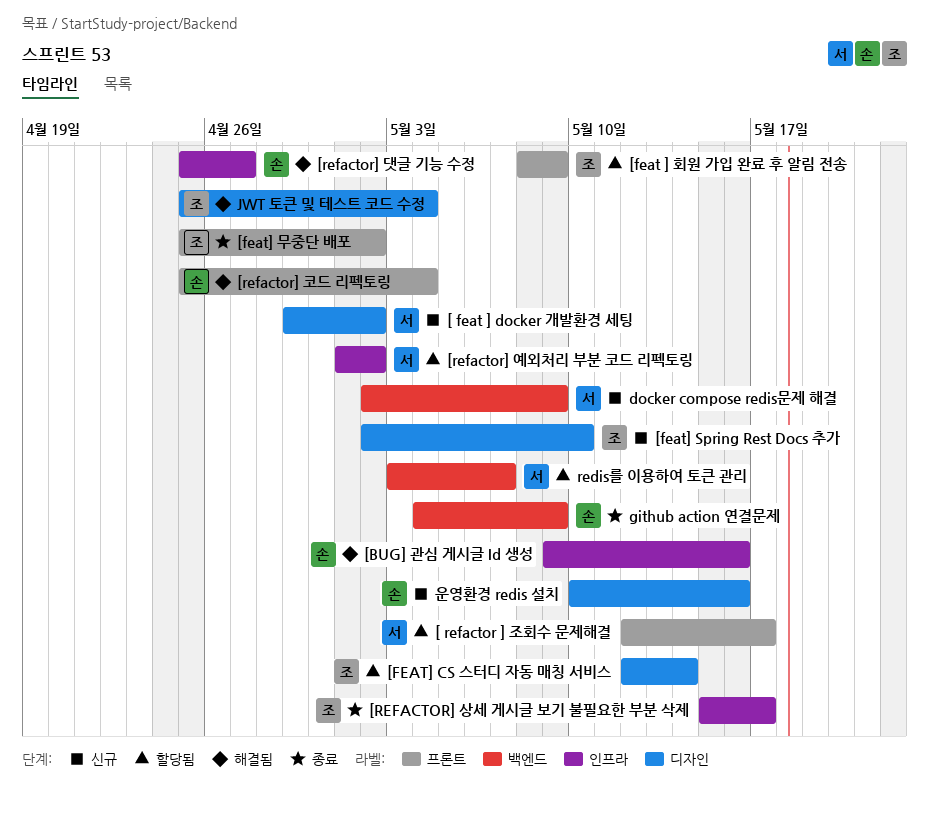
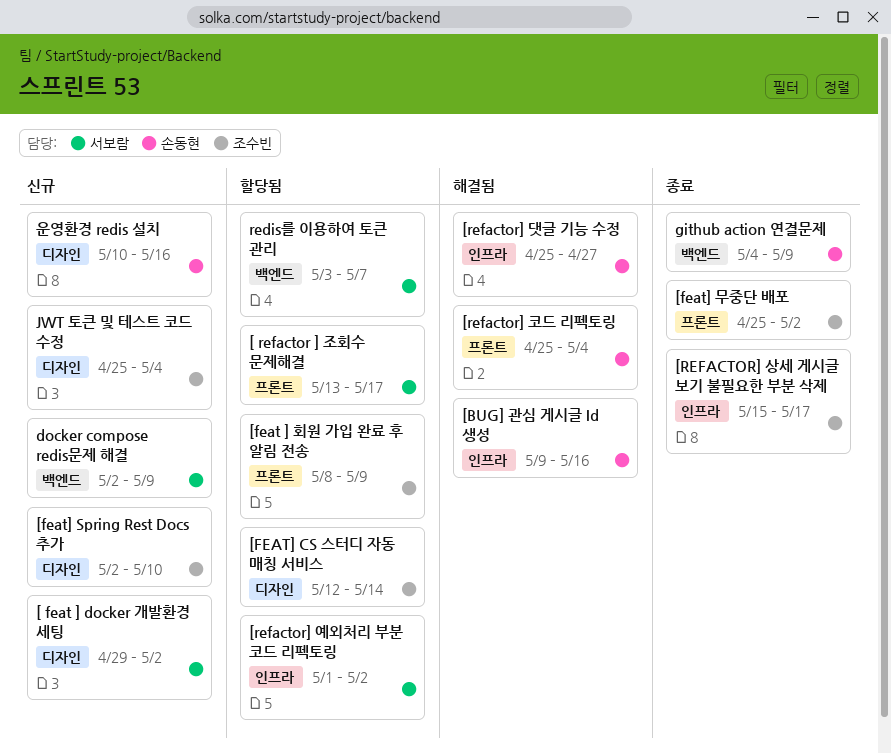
[ refactor ] 조회수 문제해결, start: May 12 -> May 13
JWT 토큰 및 테스트 코드 수정, status: 해결됨 -> 신규

